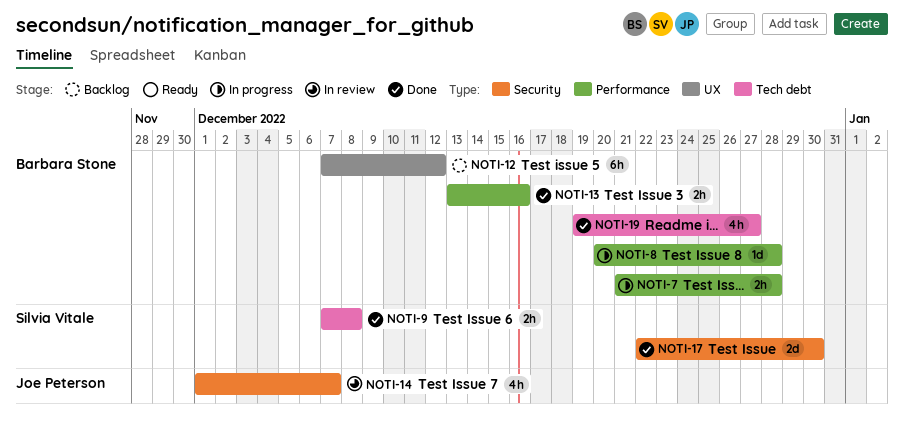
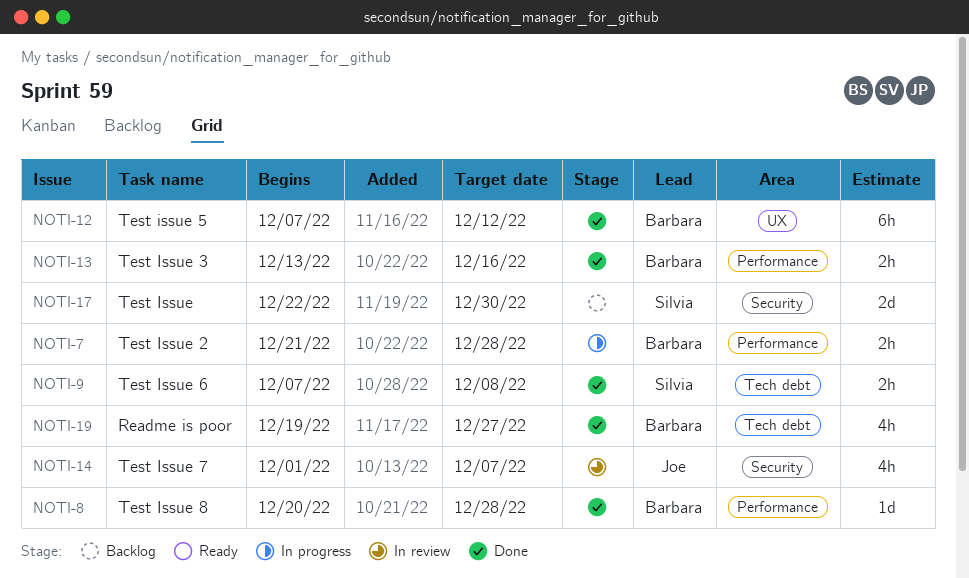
NOTI-8, status: In progress -> Done
NOTI-12, status: Backlog -> Done
NOTI-17, status: Done -> Backlog

